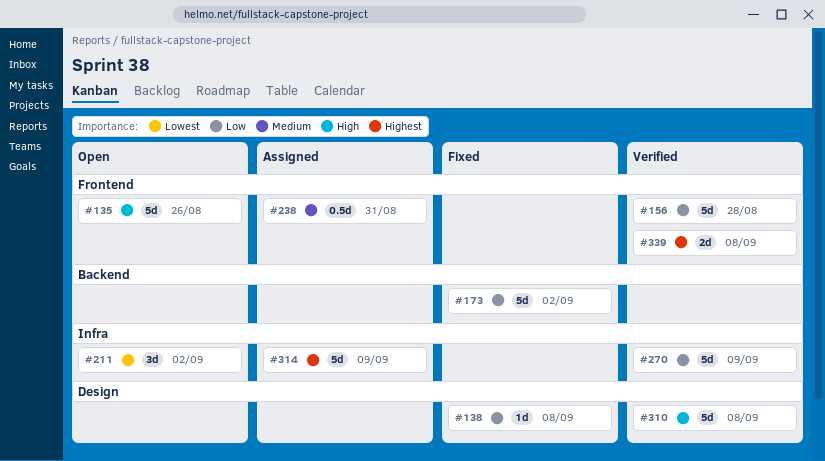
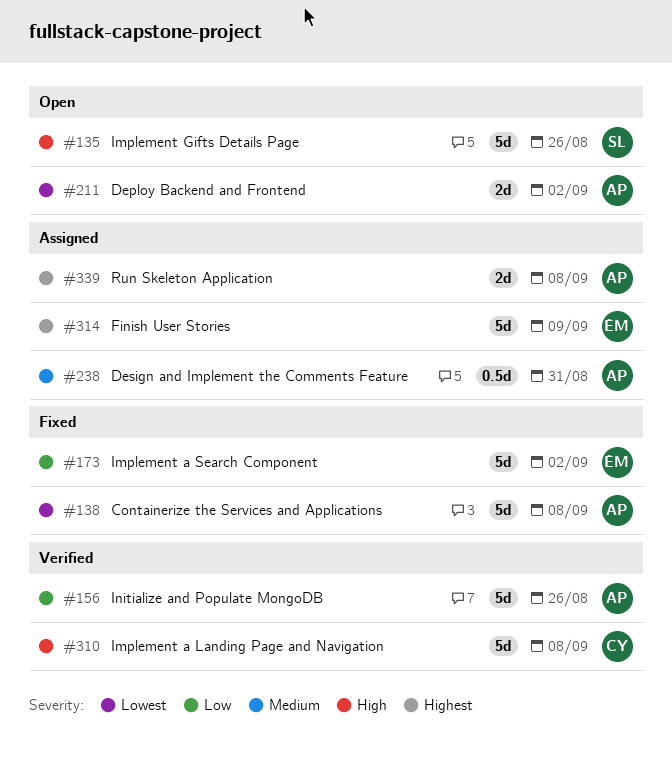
#138, priority: Low -> Lowest
#138, estimate: 1d -> 5d
#156, due: Aug 28 -> Aug 26
#211, estimate: 3d -> 2d
#270: present -> none
#339, status: Verified -> Assigned

